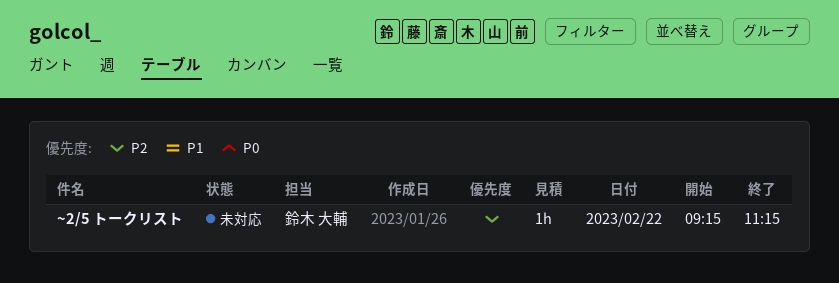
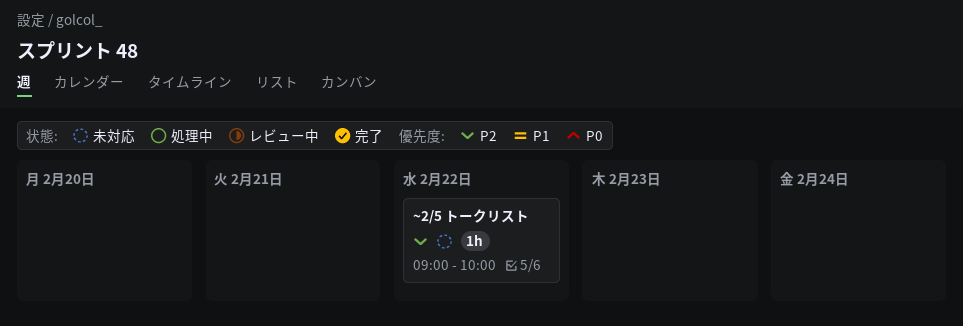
~2/5 トークリスト, begins: 09:15 -> 09:00
~2/5 トークリスト, ends: 11:15 -> 10:00

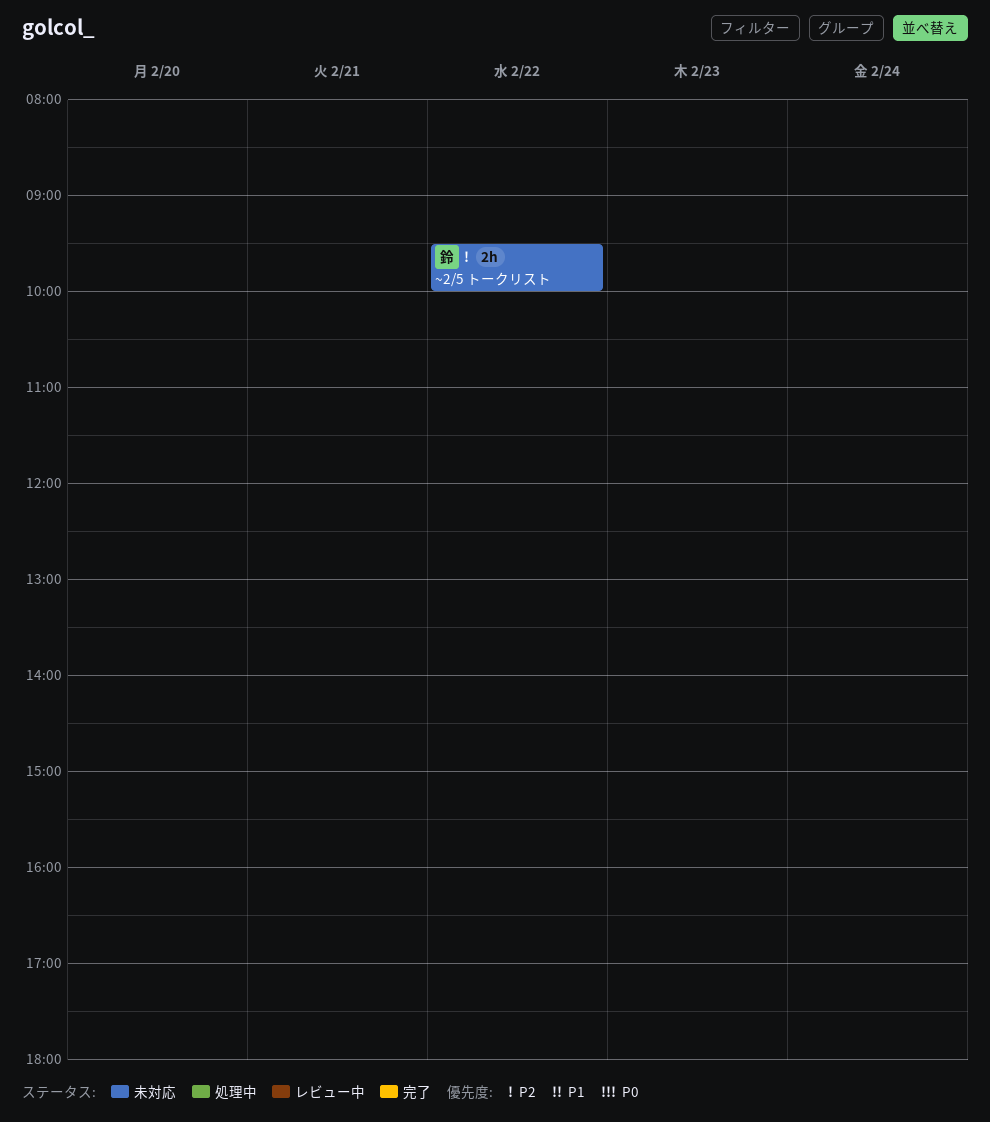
~2/5 トークリスト, estimate: 1h -> 2h
~2/5 トークリスト, begins: 09:00 -> 09:30

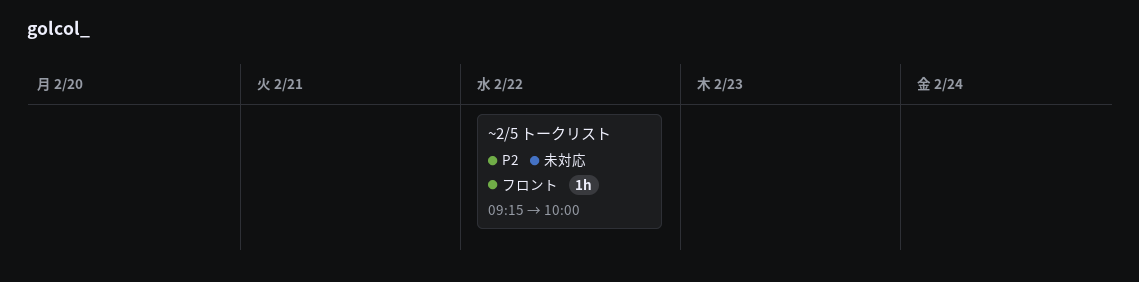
~2/5 トークリスト, estimate: 2h -> 1h
~2/5 トークリスト, begins: 09:30 -> 09:15

